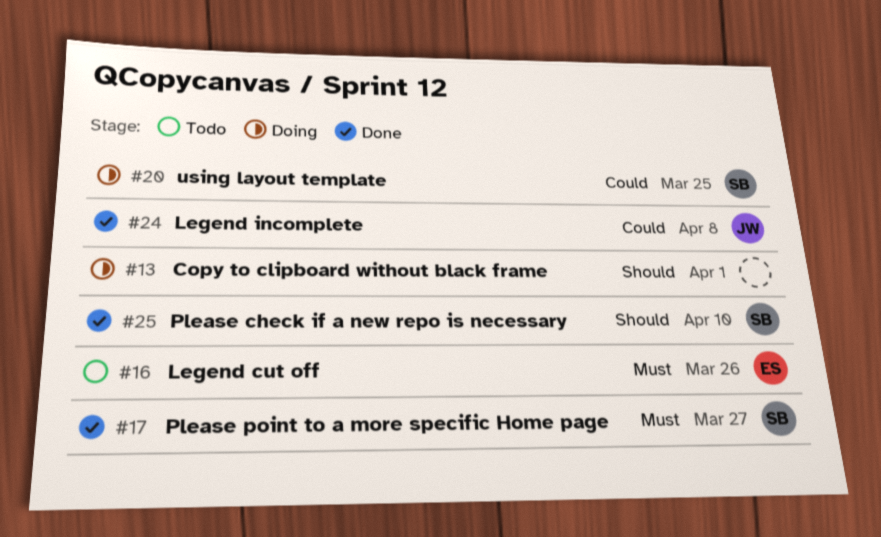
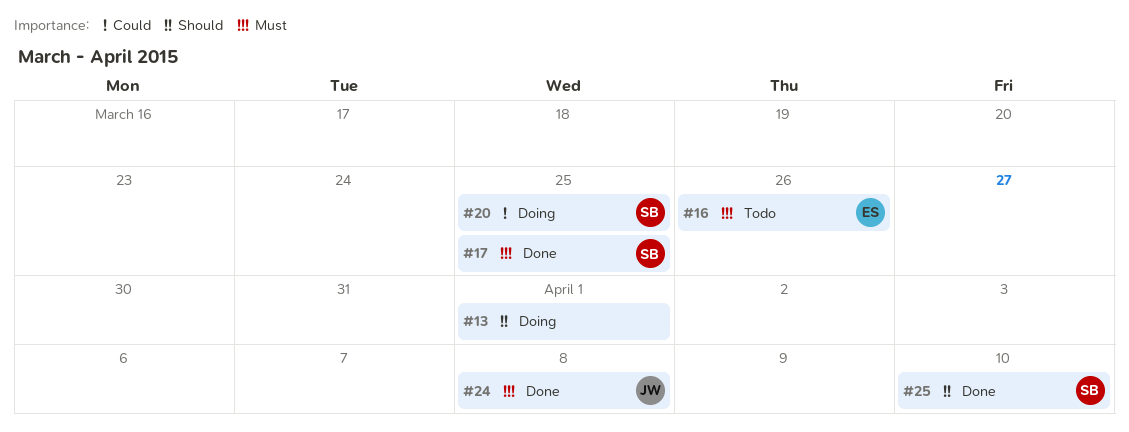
#17, due: Mar 27 -> Mar 25
#24, priority: Could -> Must

